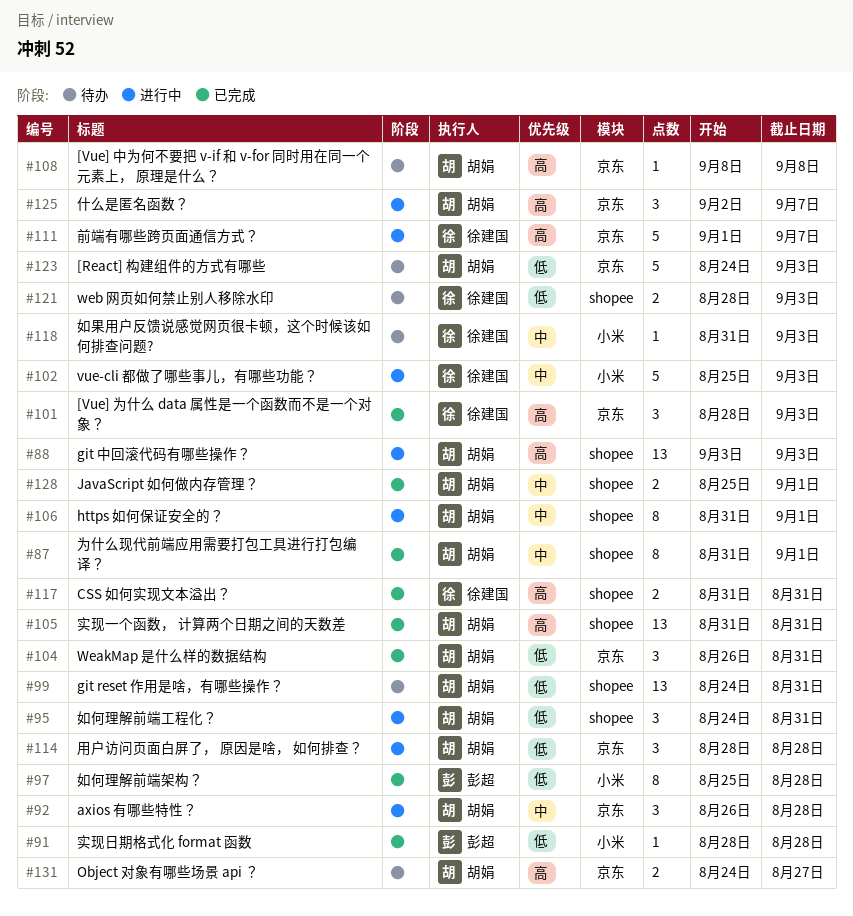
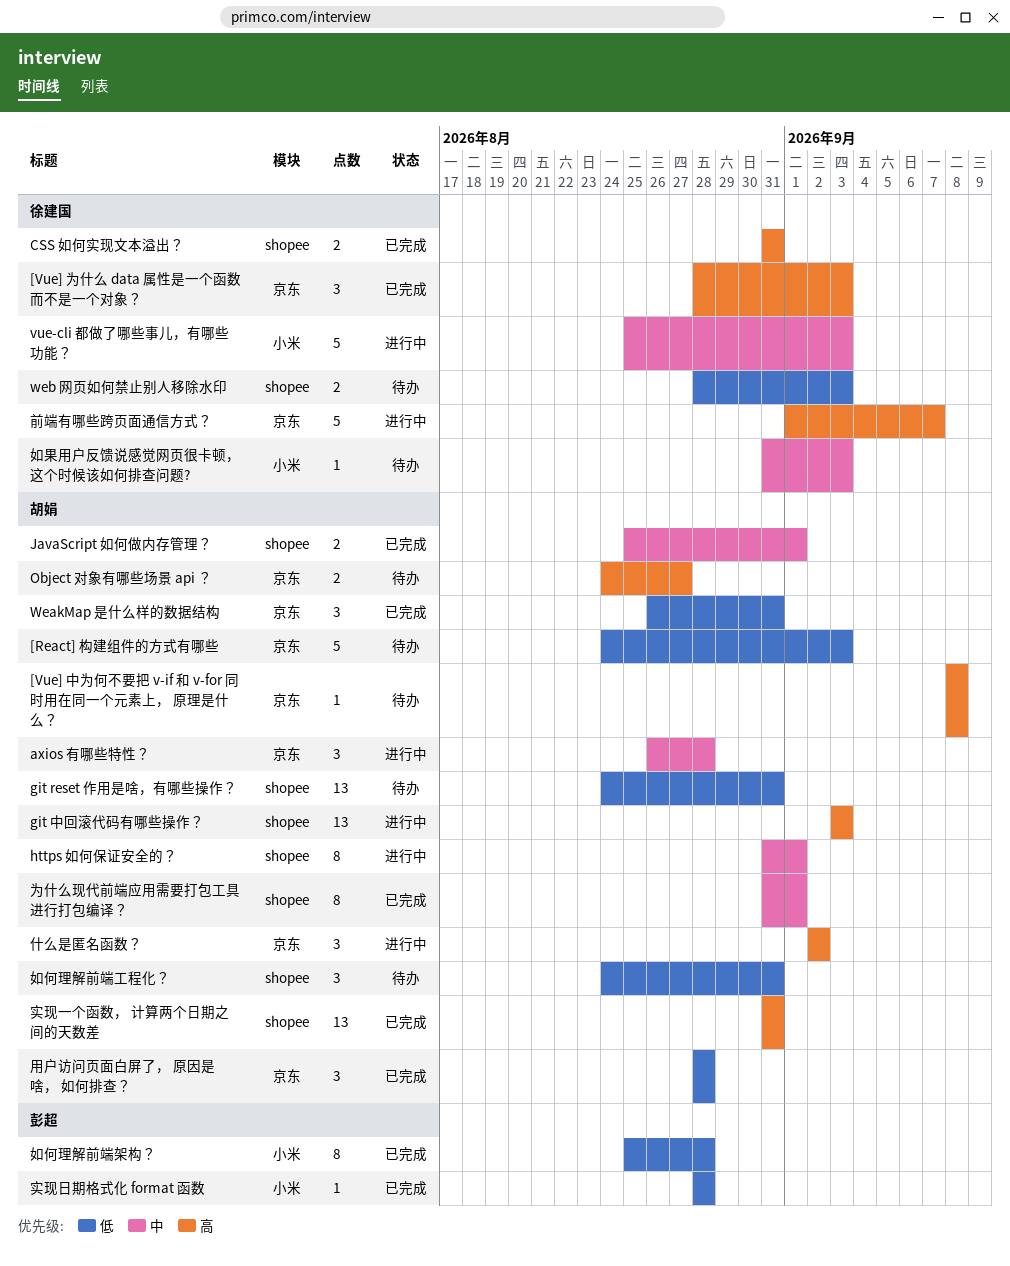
什么是匿名函数？, due: Sep 7 -> Sep 2
如何理解前端工程化？, status: 进行中 -> 待办
用户访问页面白屏了， 原因是啥， 如何排查？, status: 进行中 -> 已完成

